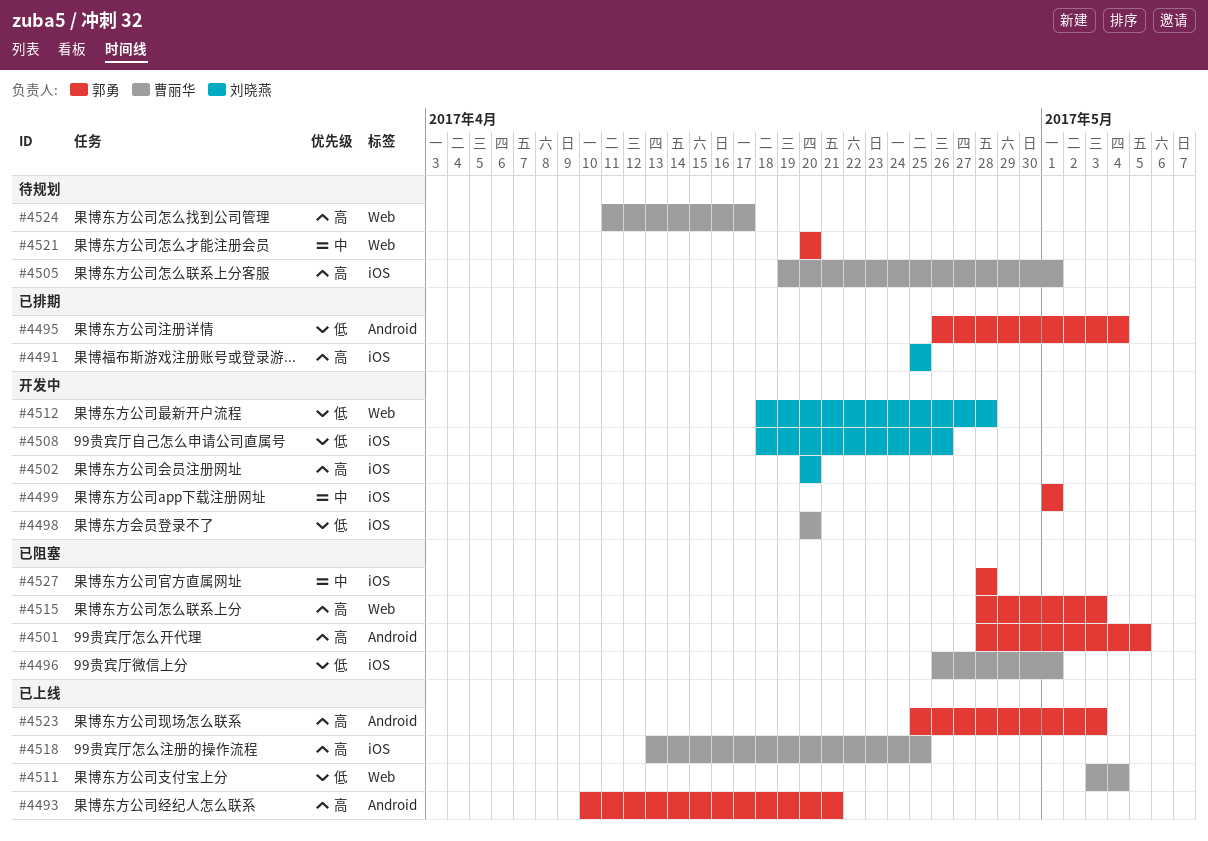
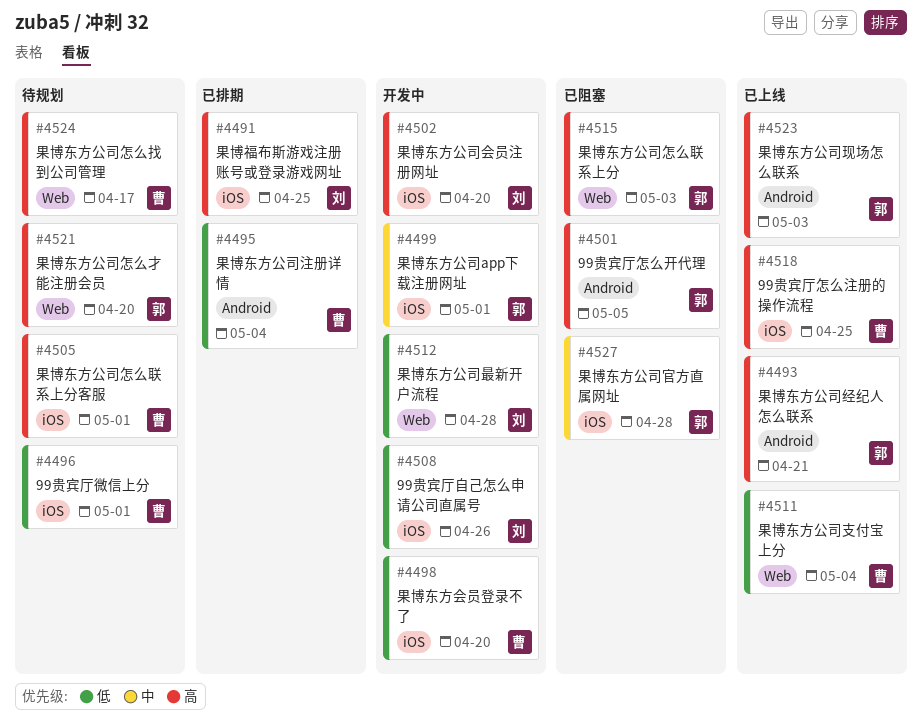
#4495, owner: 郭勇 -> 曹丽华
#4496, status: 已阻塞 -> 待规划
#4521, priority: 中 -> 高

